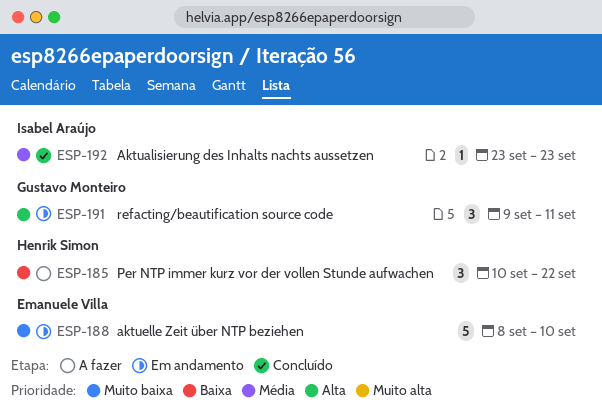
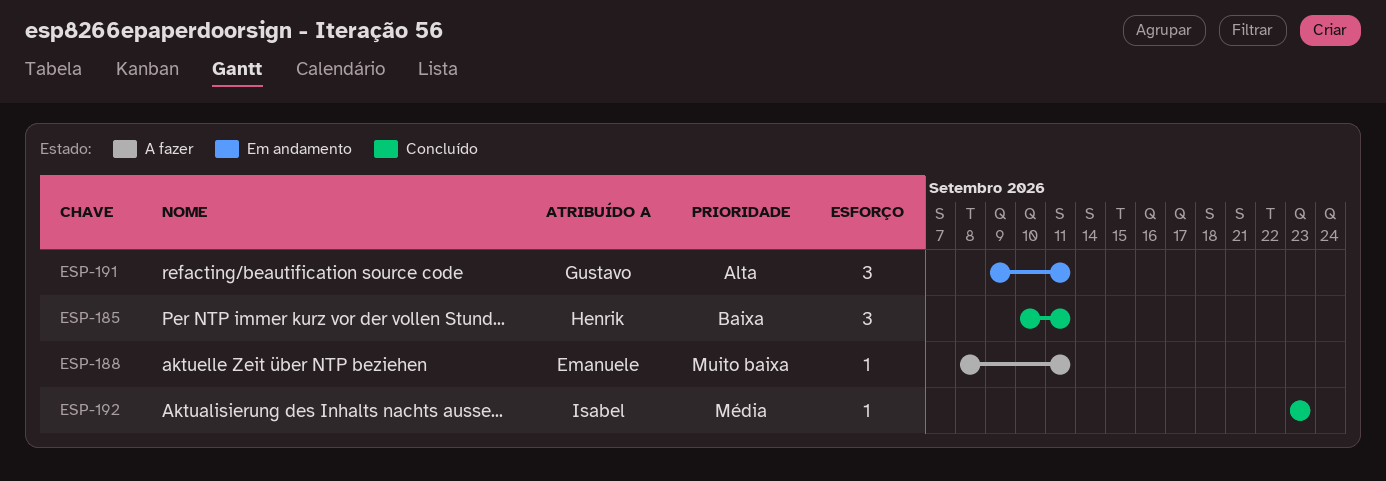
ESP-185, status: A fazer -> Concluído
ESP-185, due: Sep 22 -> Sep 11
ESP-188, status: Em andamento -> A fazer
ESP-188, estimate: 5 -> 1
ESP-188, due: Sep 10 -> Sep 11

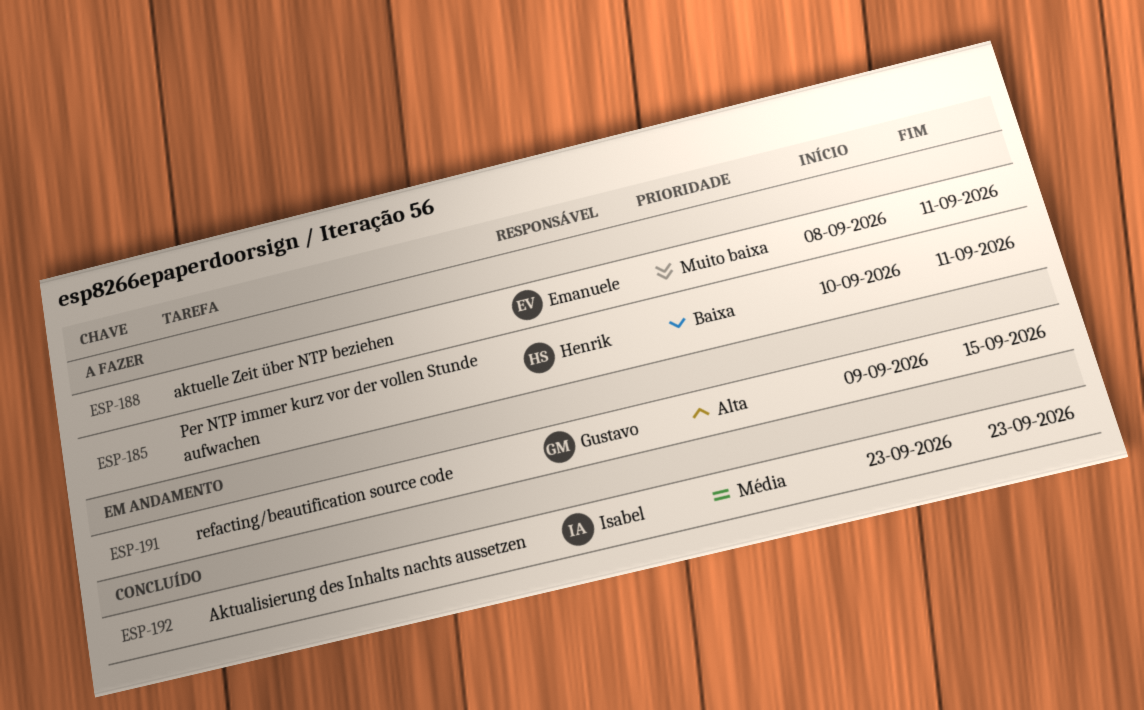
ESP-185, status: Concluído -> A fazer
ESP-191, due: Sep 11 -> Sep 15

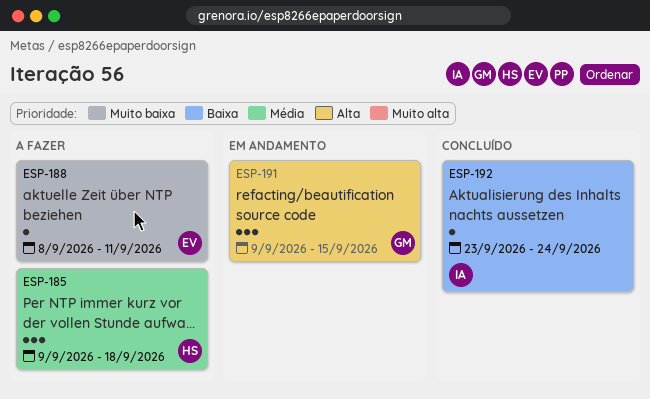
ESP-185, priority: Baixa -> Média
ESP-185, start: Sep 10 -> Sep 9
ESP-185, due: Sep 11 -> Sep 18
ESP-192, priority: Média -> Baixa
ESP-192, due: Sep 23 -> Sep 24

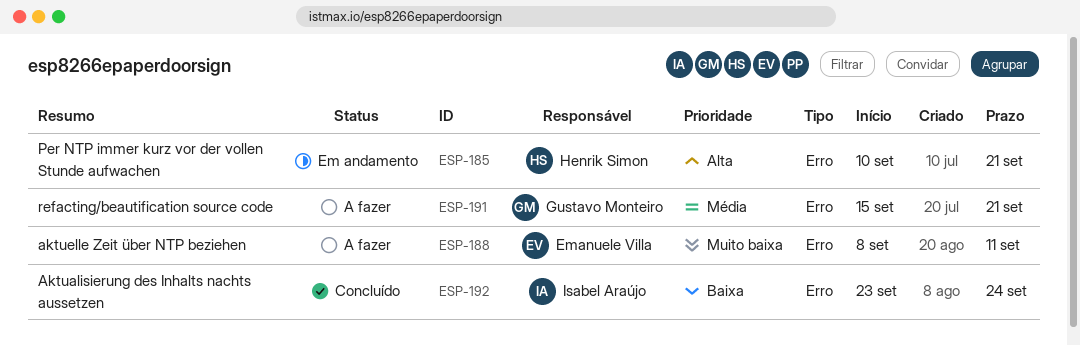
ESP-185, status: A fazer -> Em andamento
ESP-185, priority: Média -> Alta
ESP-185, start: Sep 9 -> Sep 10
ESP-185, due: Sep 18 -> Sep 21
ESP-191, status: Em andamento -> A fazer
ESP-191, priority: Alta -> Média
ESP-191, start: Sep 9 -> Sep 15
ESP-191, due: Sep 15 -> Sep 21

